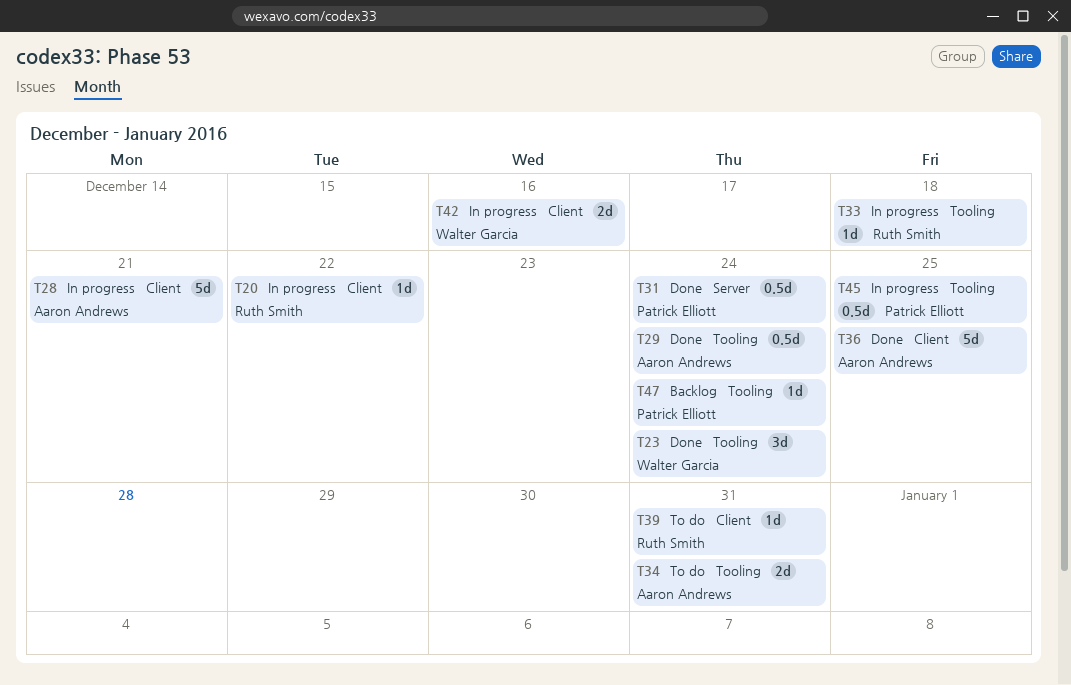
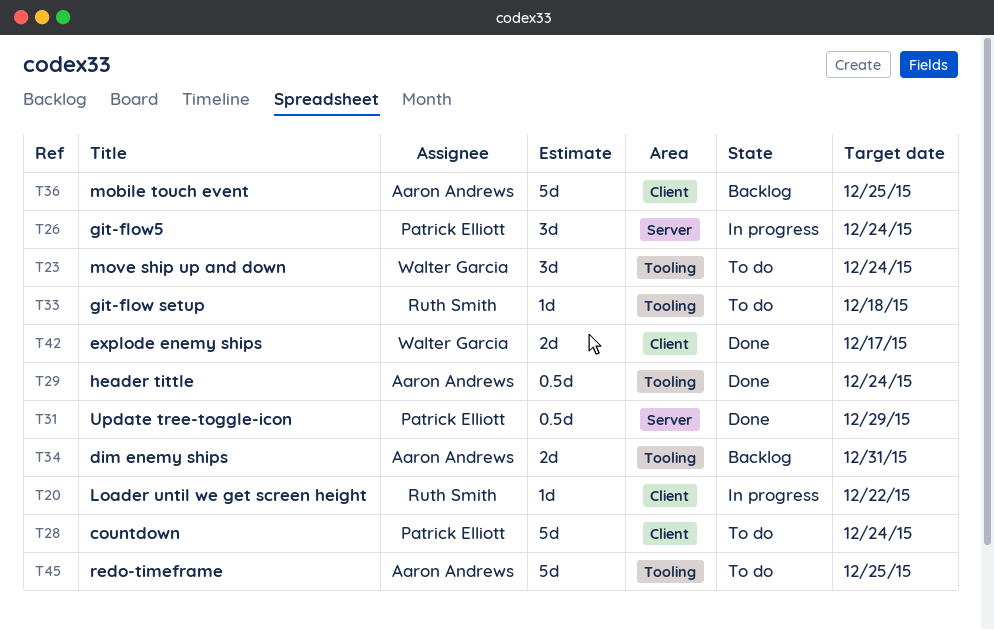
T23, status: Done -> To do
T26: none -> present
T28, status: In progress -> To do
T28, owner: Aaron Andrews -> Patrick Elliott
T28, due: Dec 21 -> Dec 24
T31, due: Dec 24 -> Dec 29
T33, status: In progress -> To do
T34, status: To do -> Backlog
T36, status: Done -> Backlog
T39: present -> none
T42, status: In progress -> Done
T42, due: Dec 16 -> Dec 17
T45, status: In progress -> To do
T45, owner: Patrick Elliott -> Aaron Andrews
T45, estimate: 0.5d -> 5d
T47: present -> none

